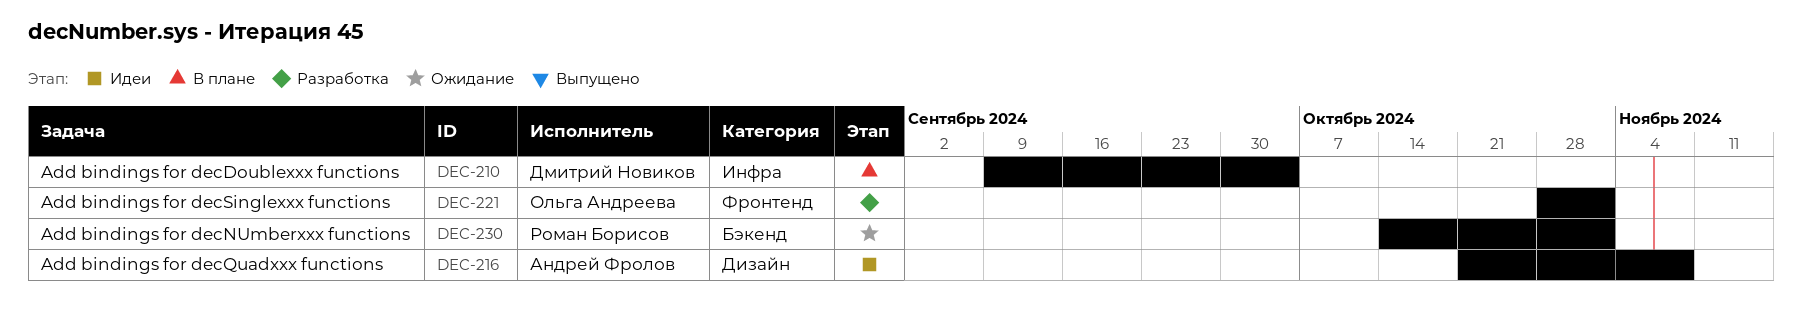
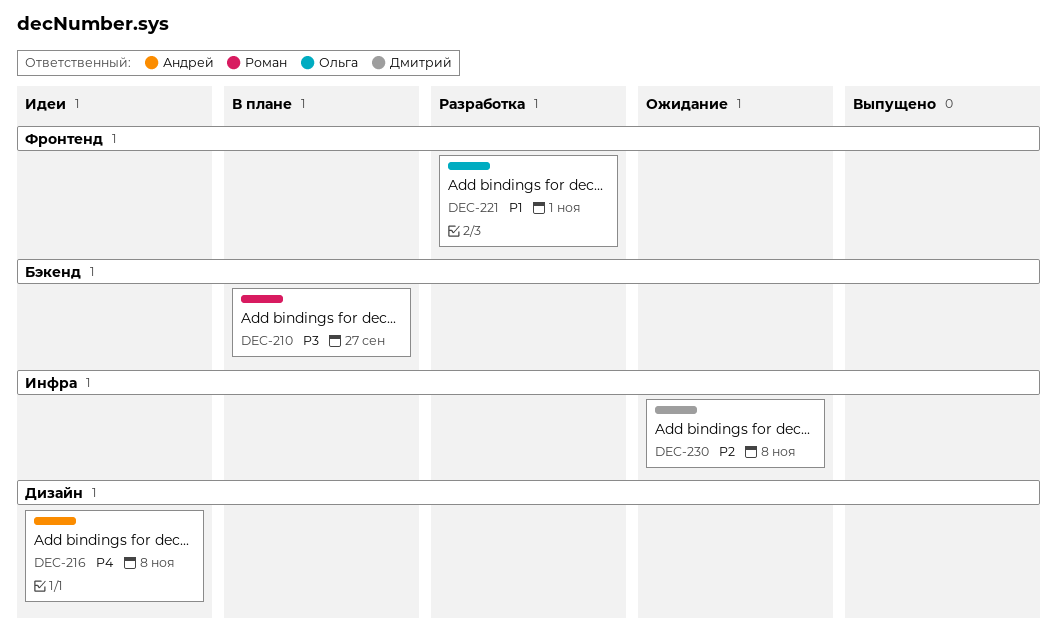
DEC-210, owner: Дмитрий Новиков -> Роман Борисов
DEC-210, label: Инфра -> Бэкенд
DEC-210, due: Oct 4 -> Sep 27
DEC-230, owner: Роман Борисов -> Дмитрий Новиков
DEC-230, label: Бэкенд -> Инфра
DEC-230, due: Nov 1 -> Nov 8

